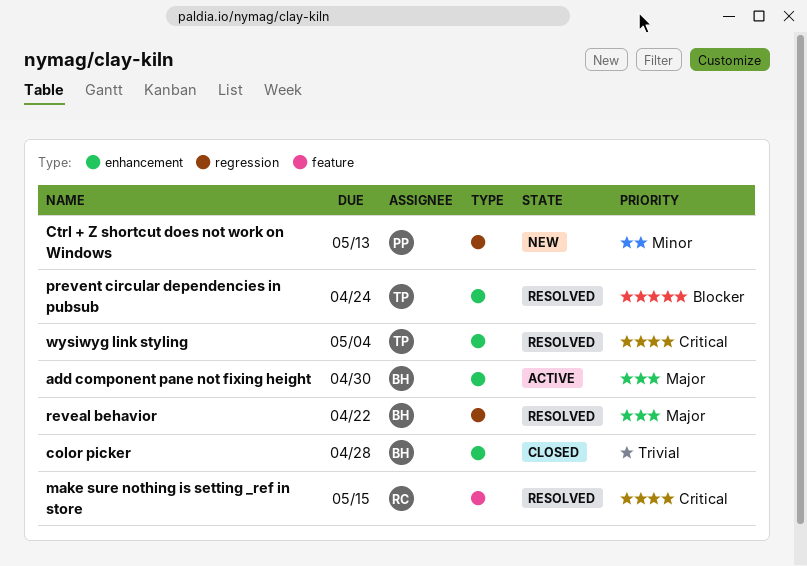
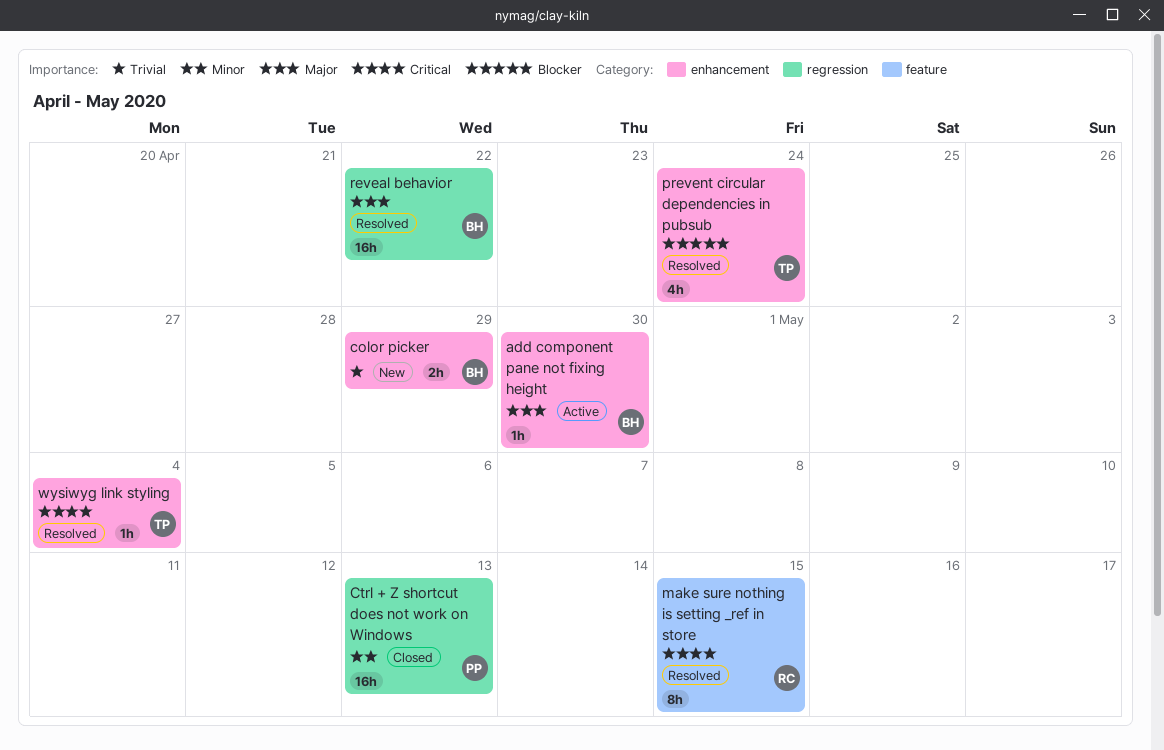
color picker, status: Closed -> New
color picker, due: Apr 28 -> Apr 29
Ctrl + Z shortcut does not work on Windows, status: New -> Closed

